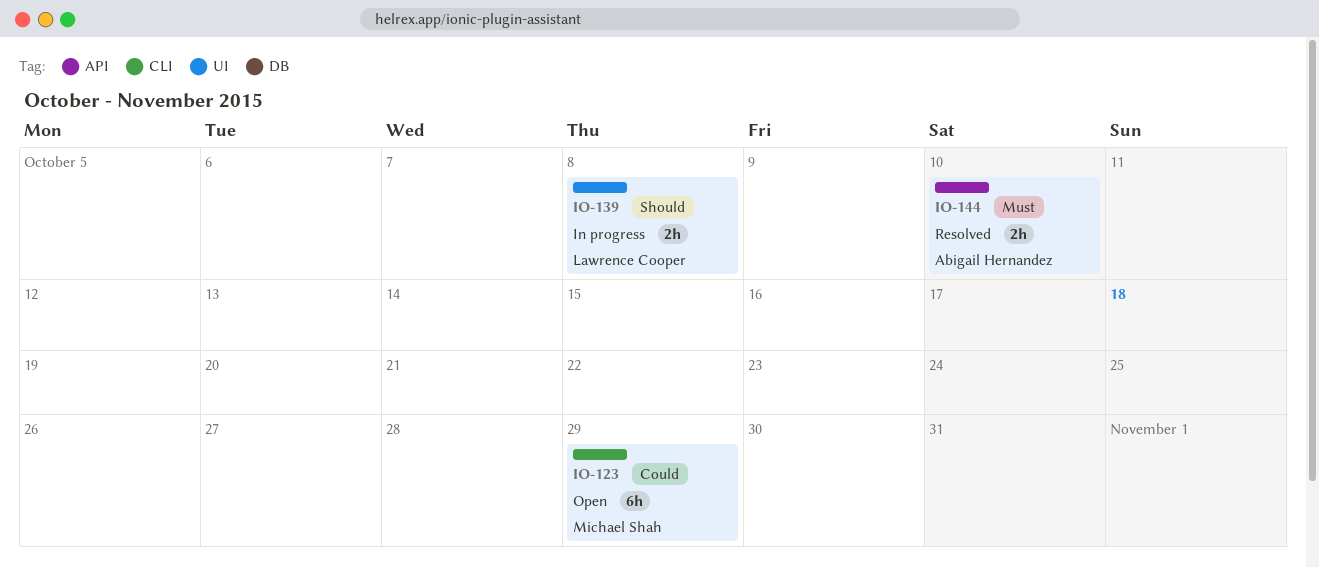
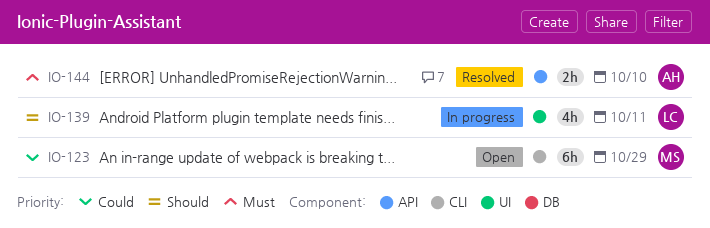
IO-139, estimate: 2h -> 4h
IO-139, due: Oct 8 -> Oct 11

